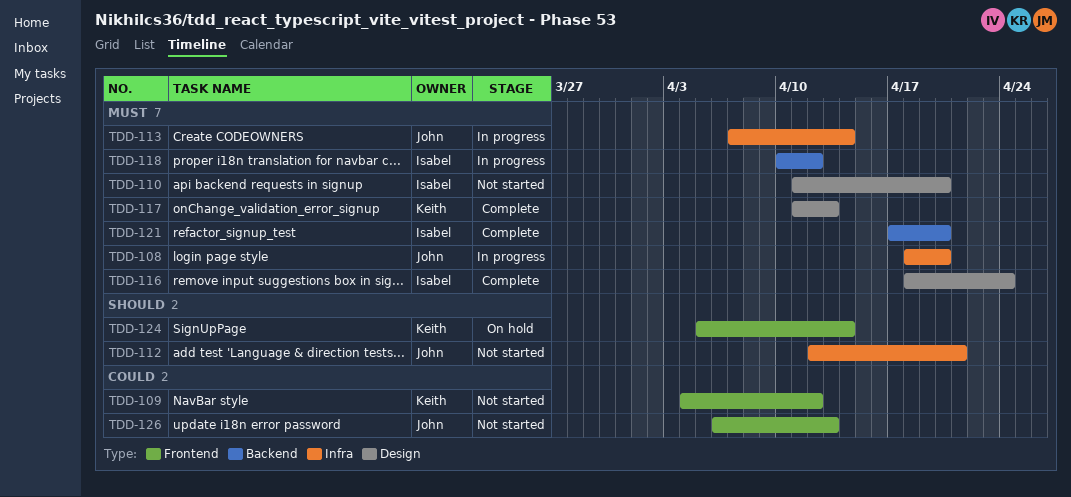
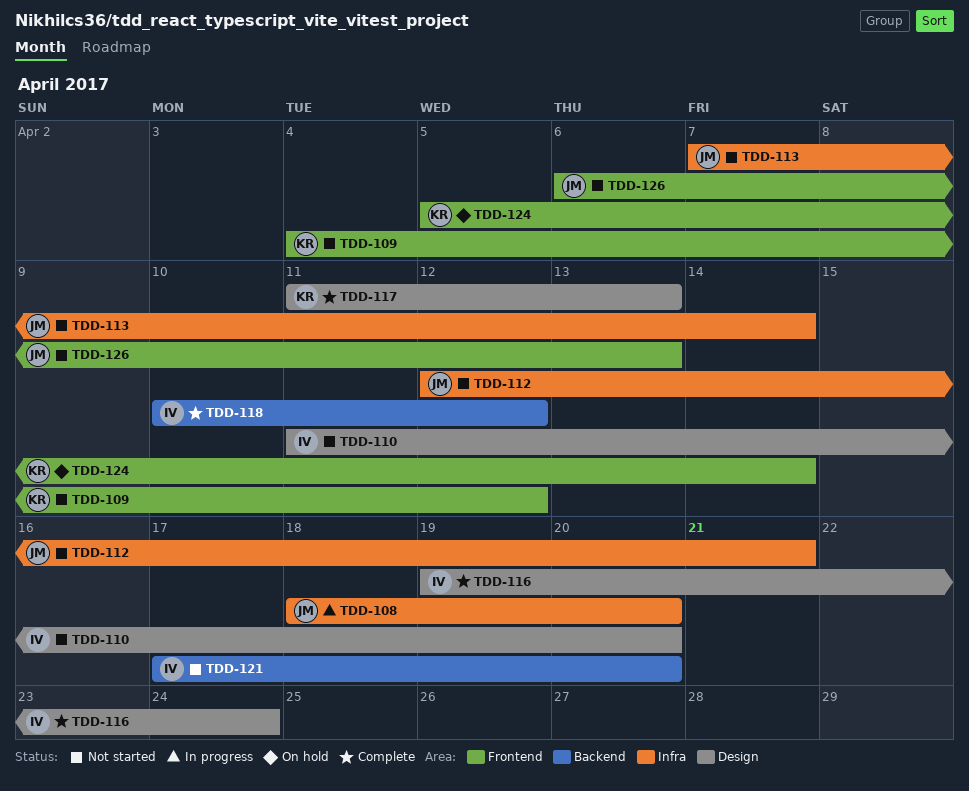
TDD-113, status: In progress -> Not started
TDD-116, start: Apr 18 -> Apr 19
TDD-118, status: In progress -> Complete
TDD-121, status: Complete -> Not started

